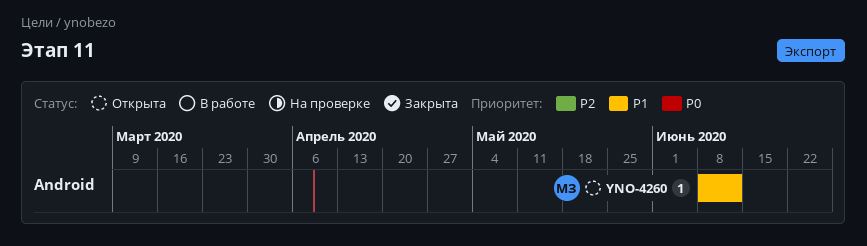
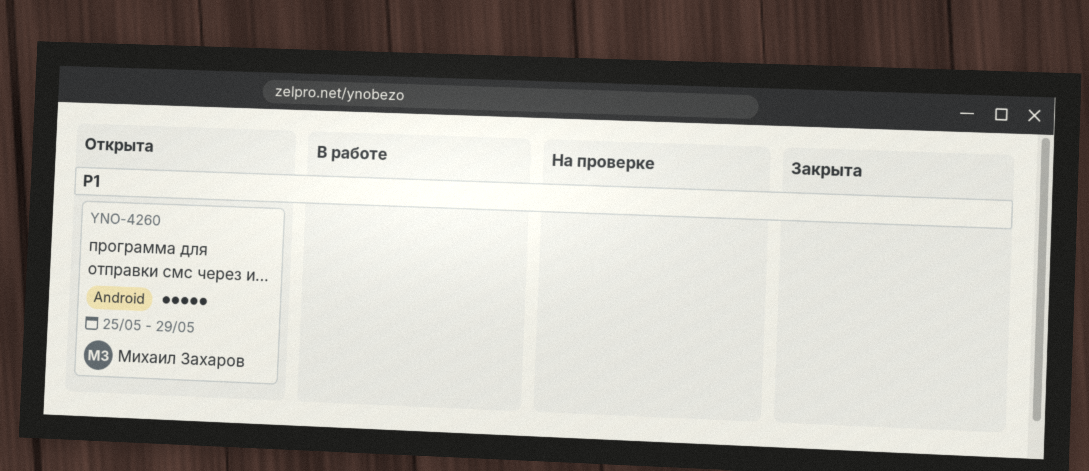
YNO-4260, estimate: 1 -> 5
YNO-4260, start: Jun 8 -> May 25
YNO-4260, due: Jun 12 -> May 29

